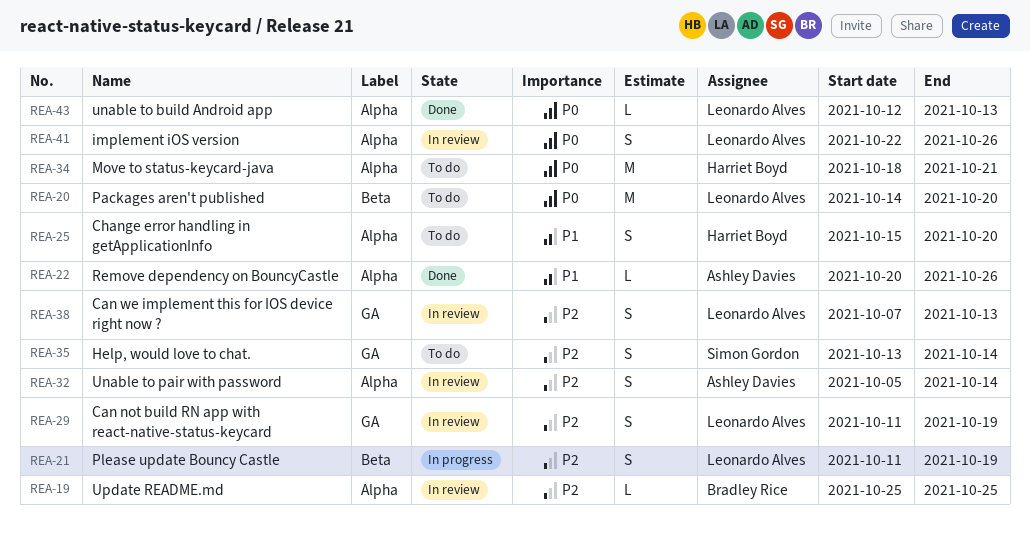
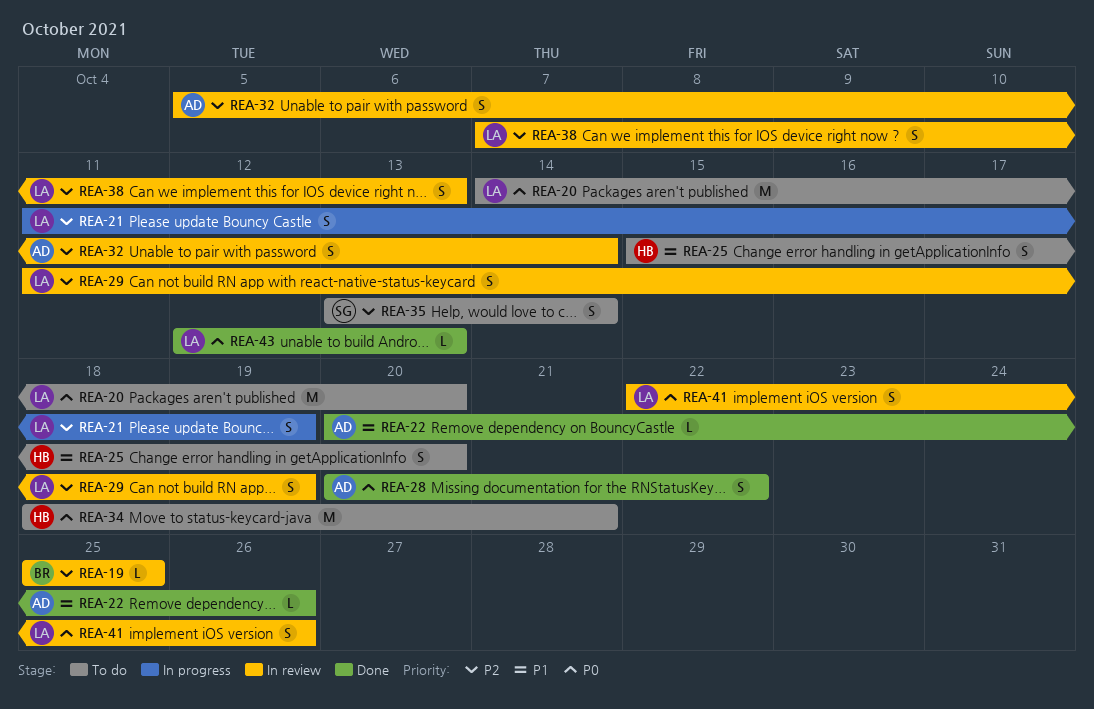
REA-28: none -> present

